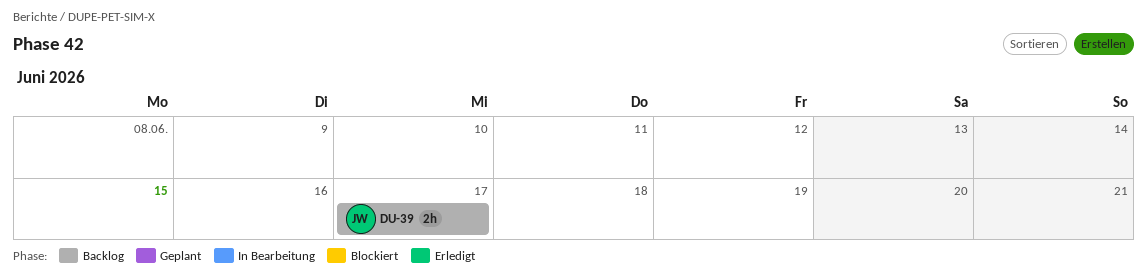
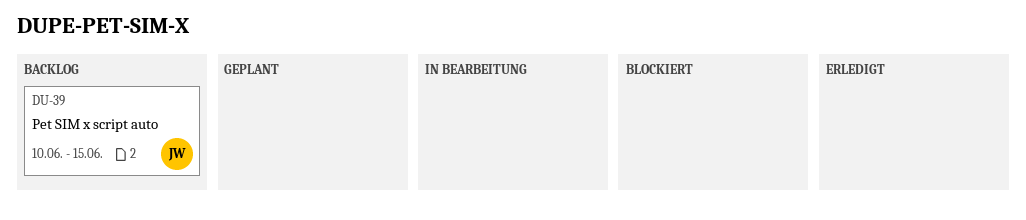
DU-39, start: Jun 17 -> Jun 10
DU-39, due: Jun 17 -> Jun 15

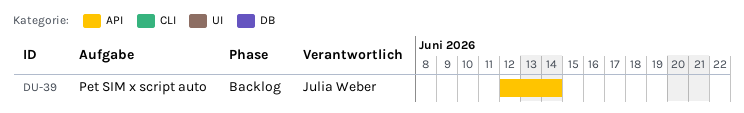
DU-39, start: Jun 10 -> Jun 12
DU-39, due: Jun 15 -> Jun 14

